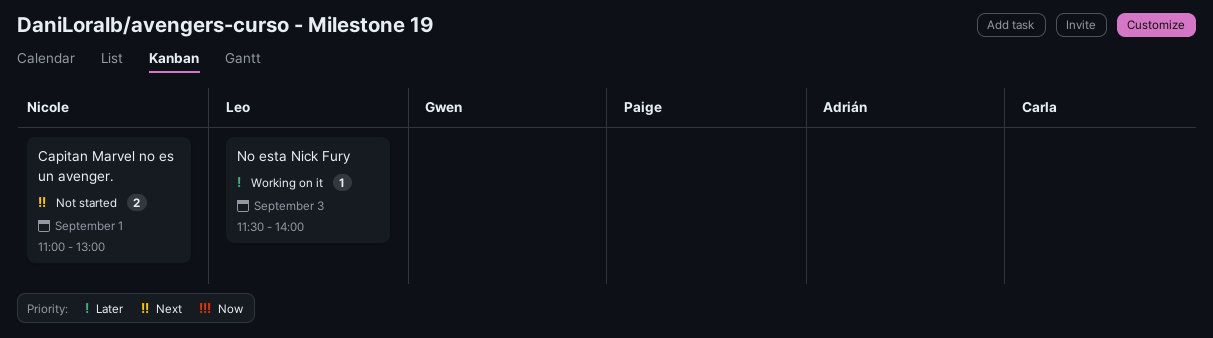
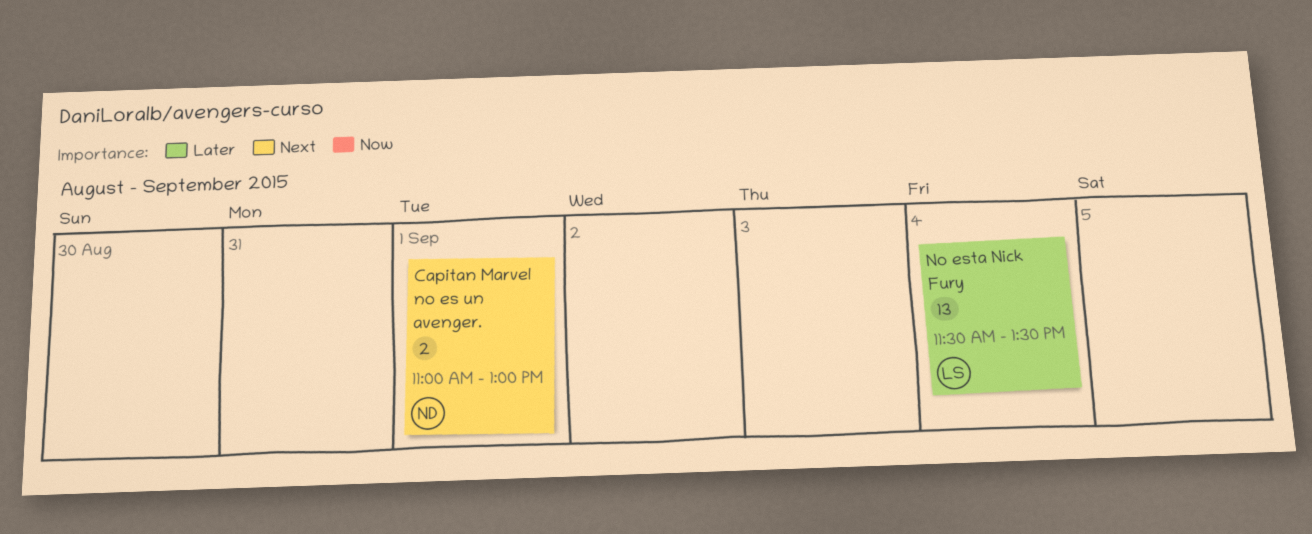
No esta Nick Fury, estimate: 1 -> 13
No esta Nick Fury, day: Sep 3 -> Sep 4
No esta Nick Fury, ends: 14:00 -> 13:30

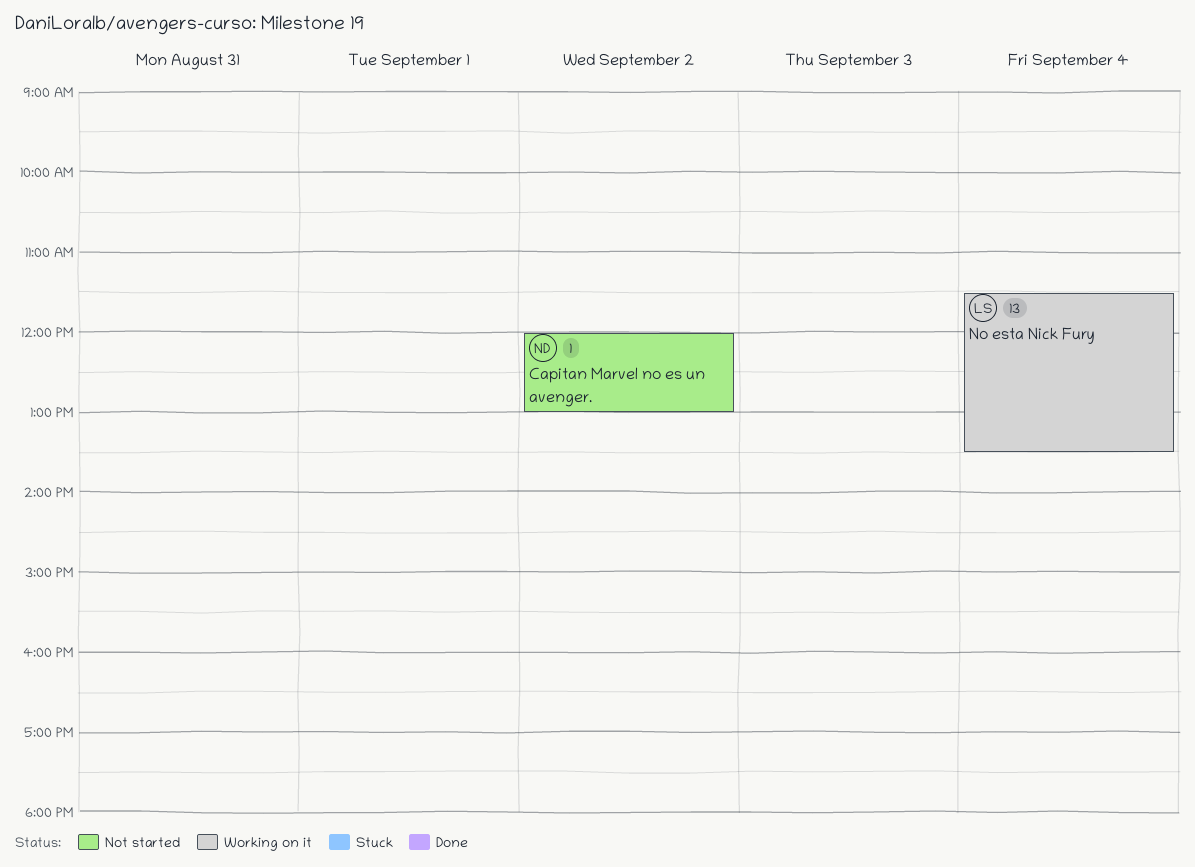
Capitan Marvel no es un avenger., estimate: 2 -> 1
Capitan Marvel no es un avenger., day: Sep 1 -> Sep 2
Capitan Marvel no es un avenger., begins: 11:00 -> 12:00

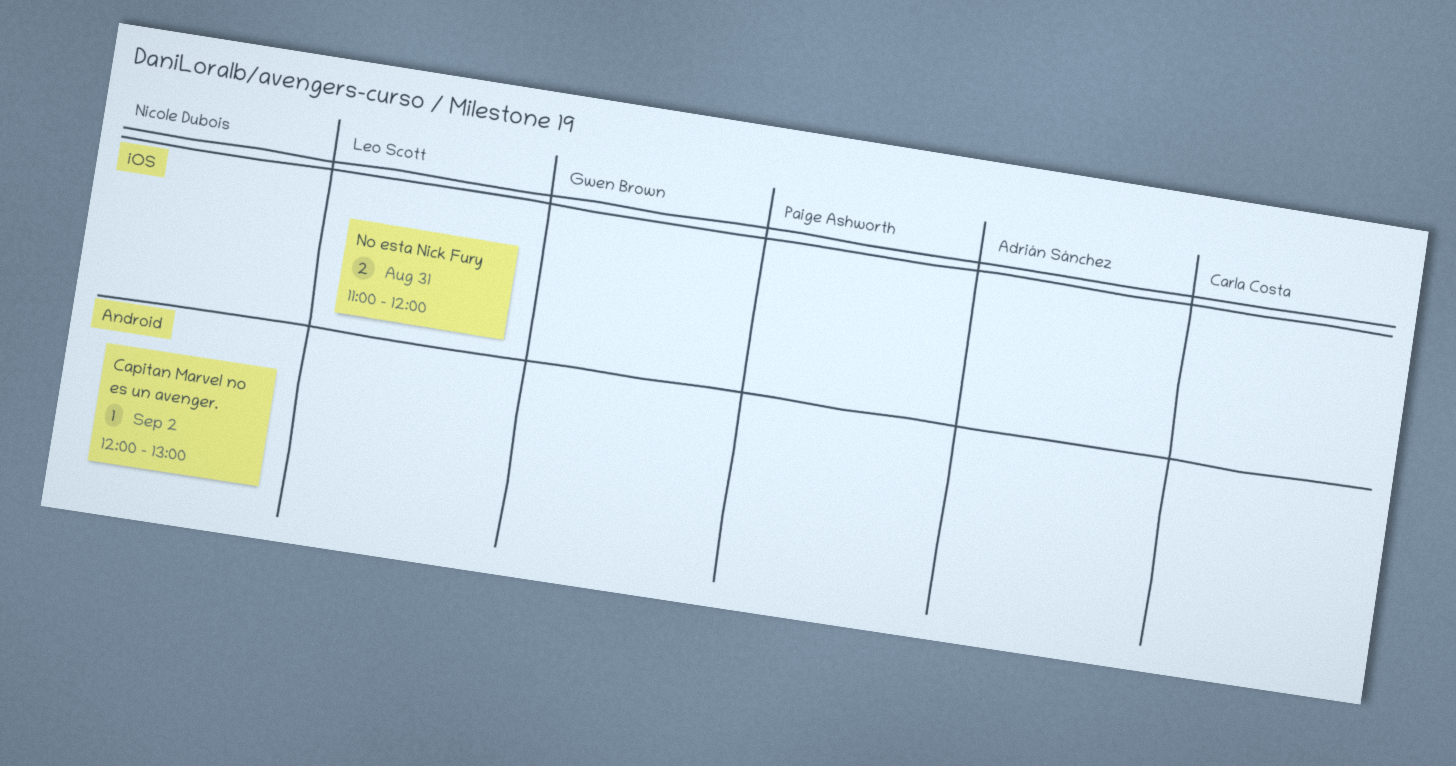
No esta Nick Fury, estimate: 13 -> 2
No esta Nick Fury, day: Sep 4 -> Aug 31
No esta Nick Fury, begins: 11:30 -> 11:00
No esta Nick Fury, ends: 13:30 -> 12:00

